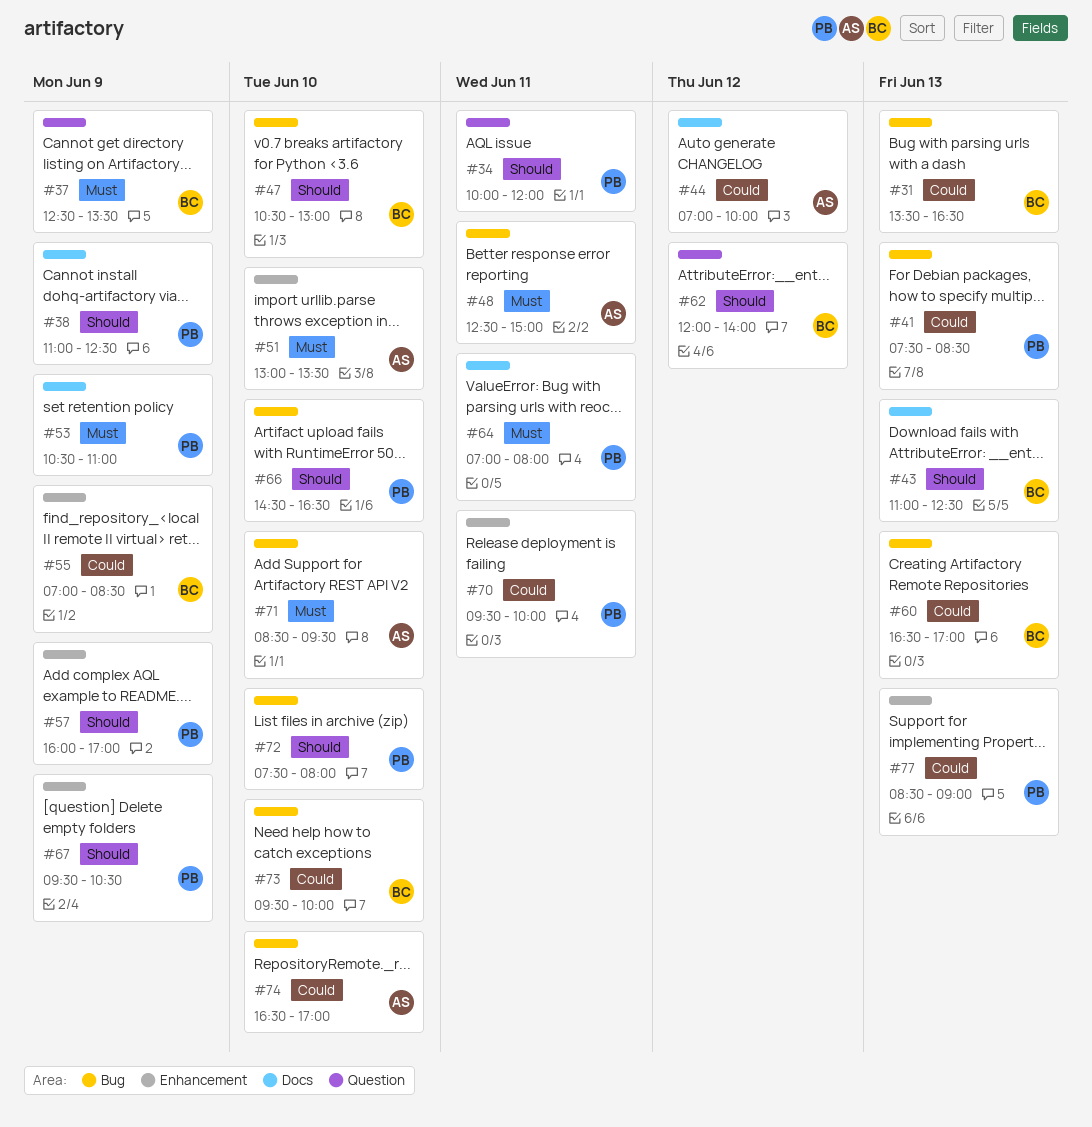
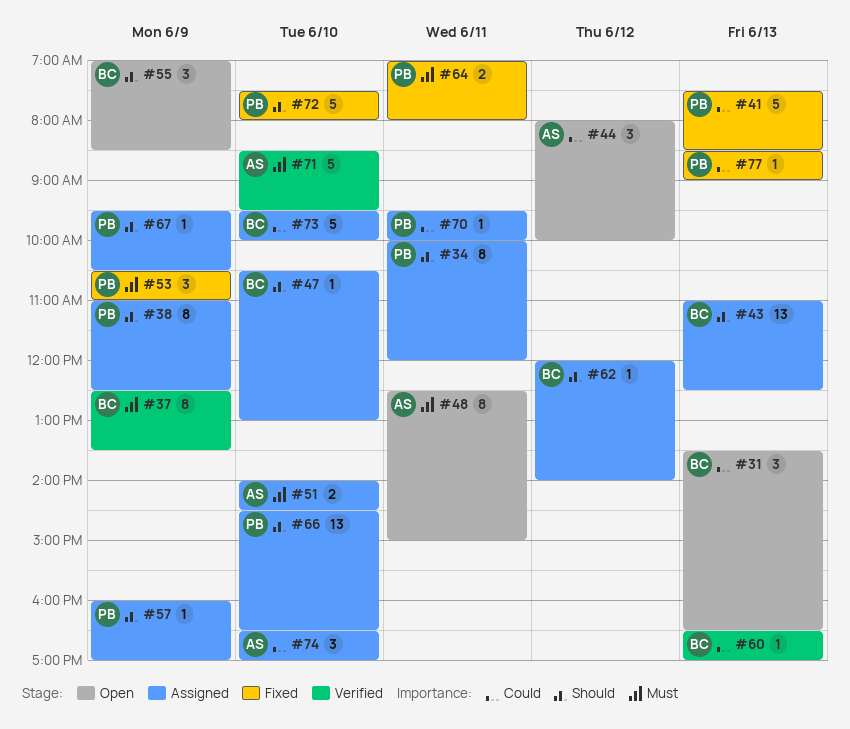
#44, begins: 07:00 -> 08:00
#51, begins: 13:00 -> 14:00
#51, ends: 13:30 -> 14:30
#55, priority: Could -> Should

